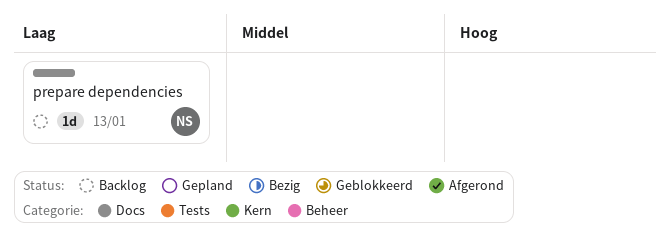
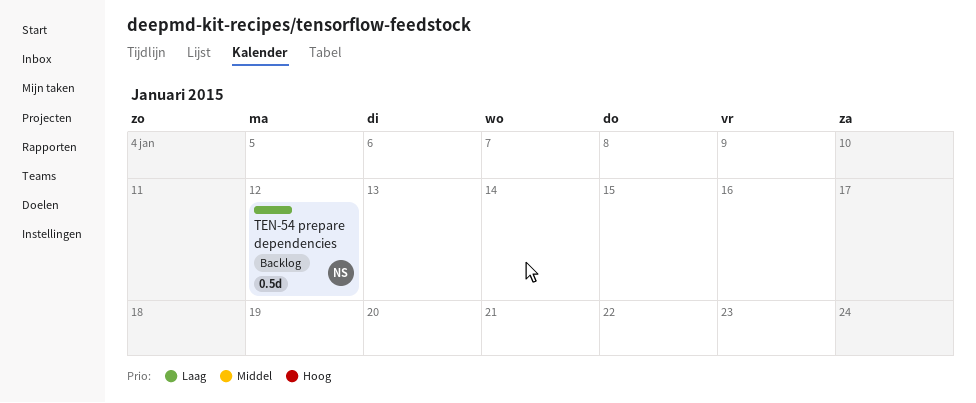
prepare dependencies, estimate: 1d -> 0.5d
prepare dependencies, due: Jan 13 -> Jan 12

